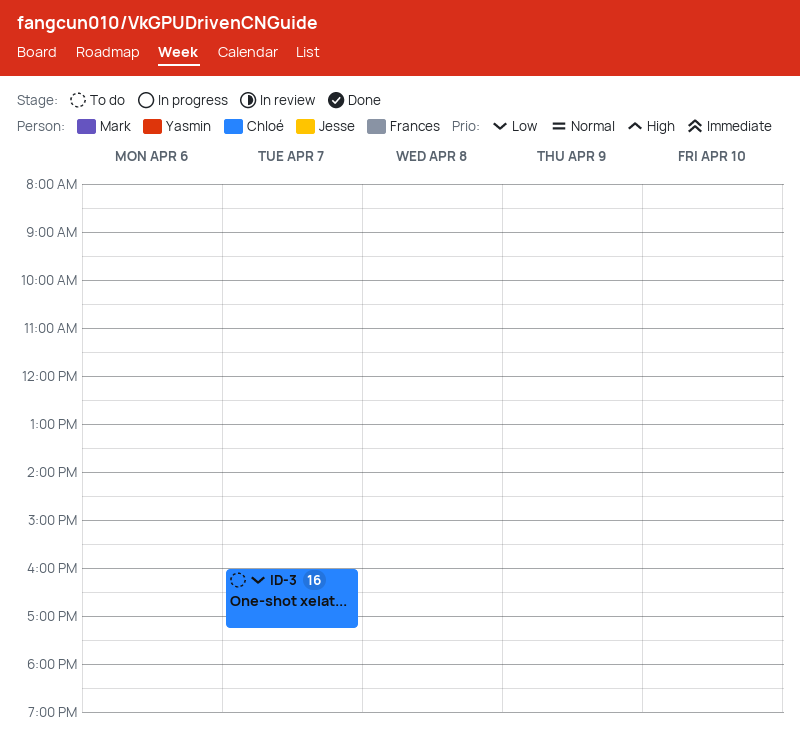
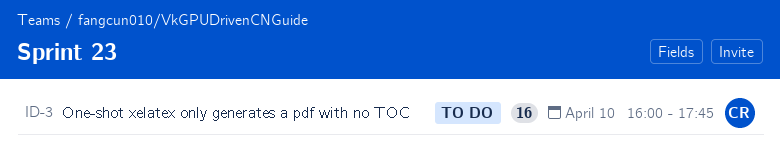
ID-3, day: Apr 7 -> Apr 10
ID-3, ends: 17:15 -> 17:45

